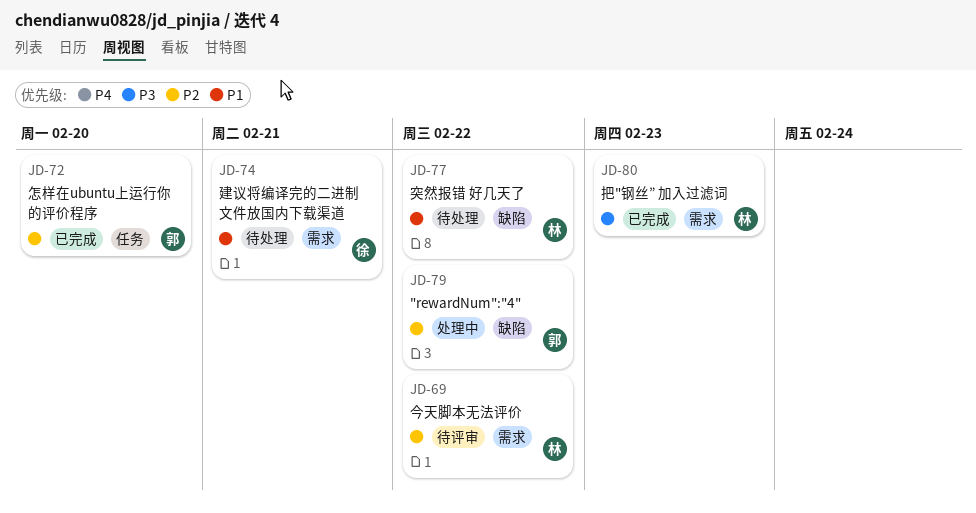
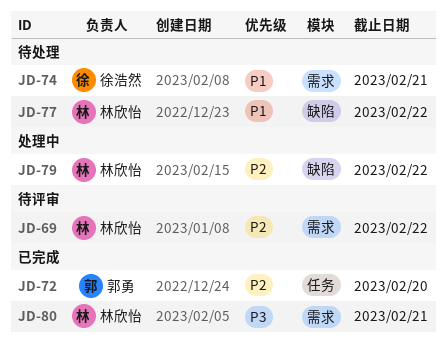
JD-79, owner: 郭勇 -> 林欣怡
JD-80, due: Feb 23 -> Feb 21

